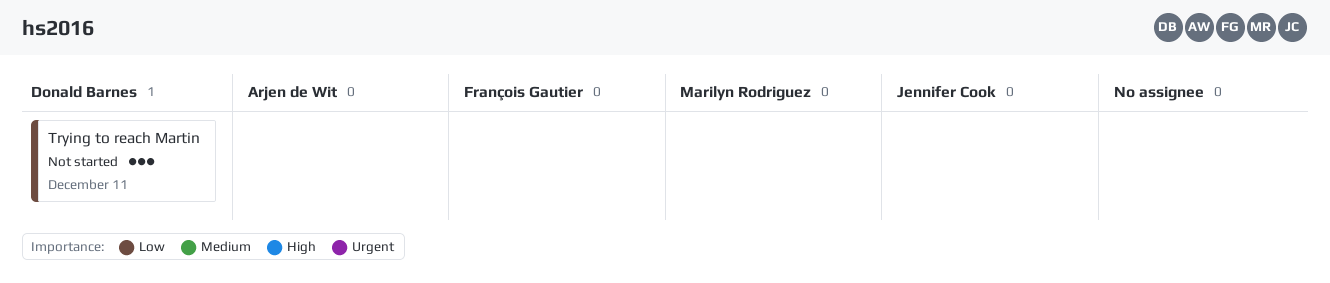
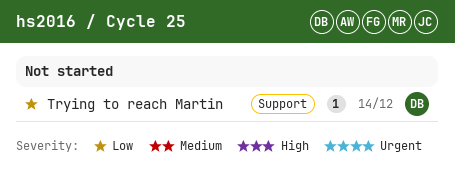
Trying to reach Martin, estimate: 3 -> 1
Trying to reach Martin, due: Dec 11 -> Dec 14

